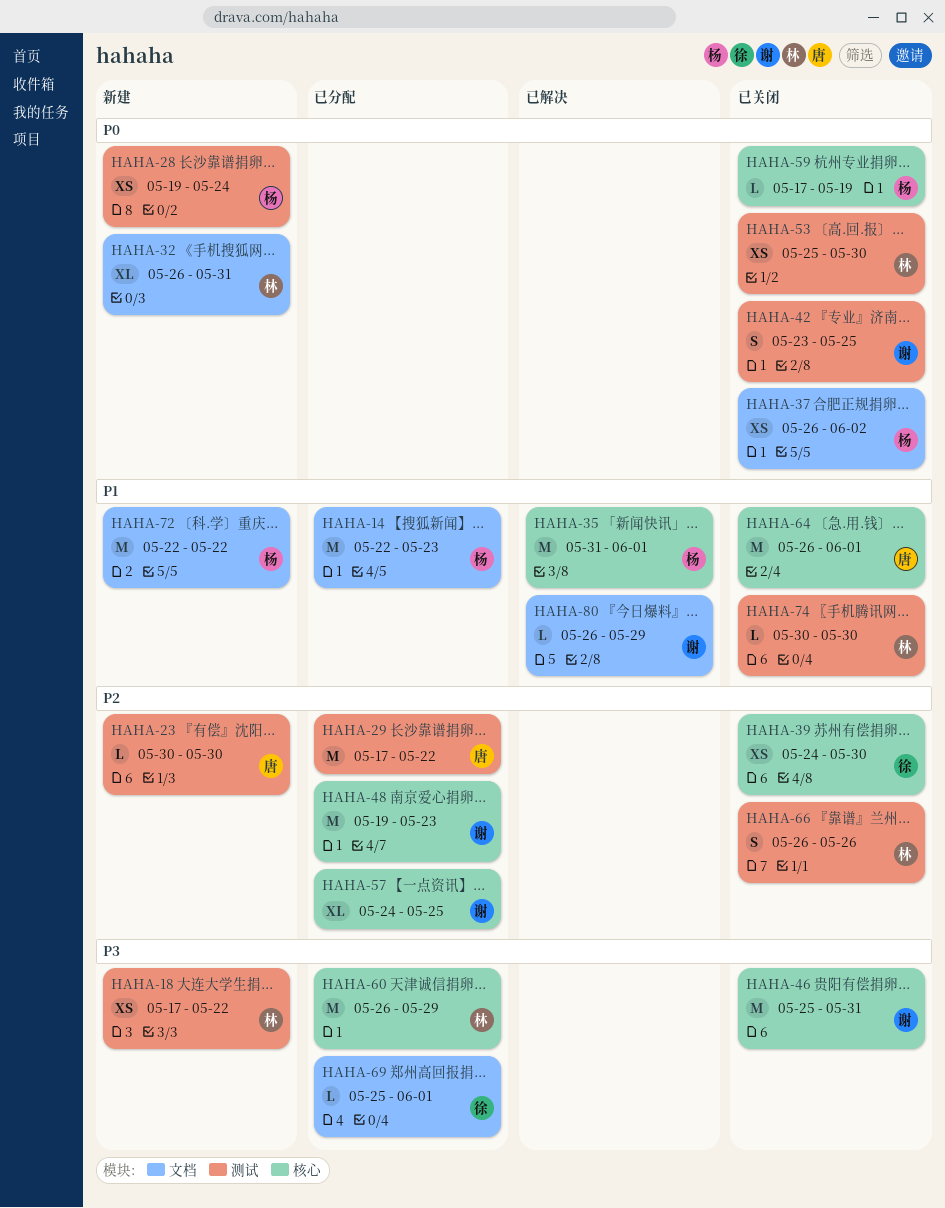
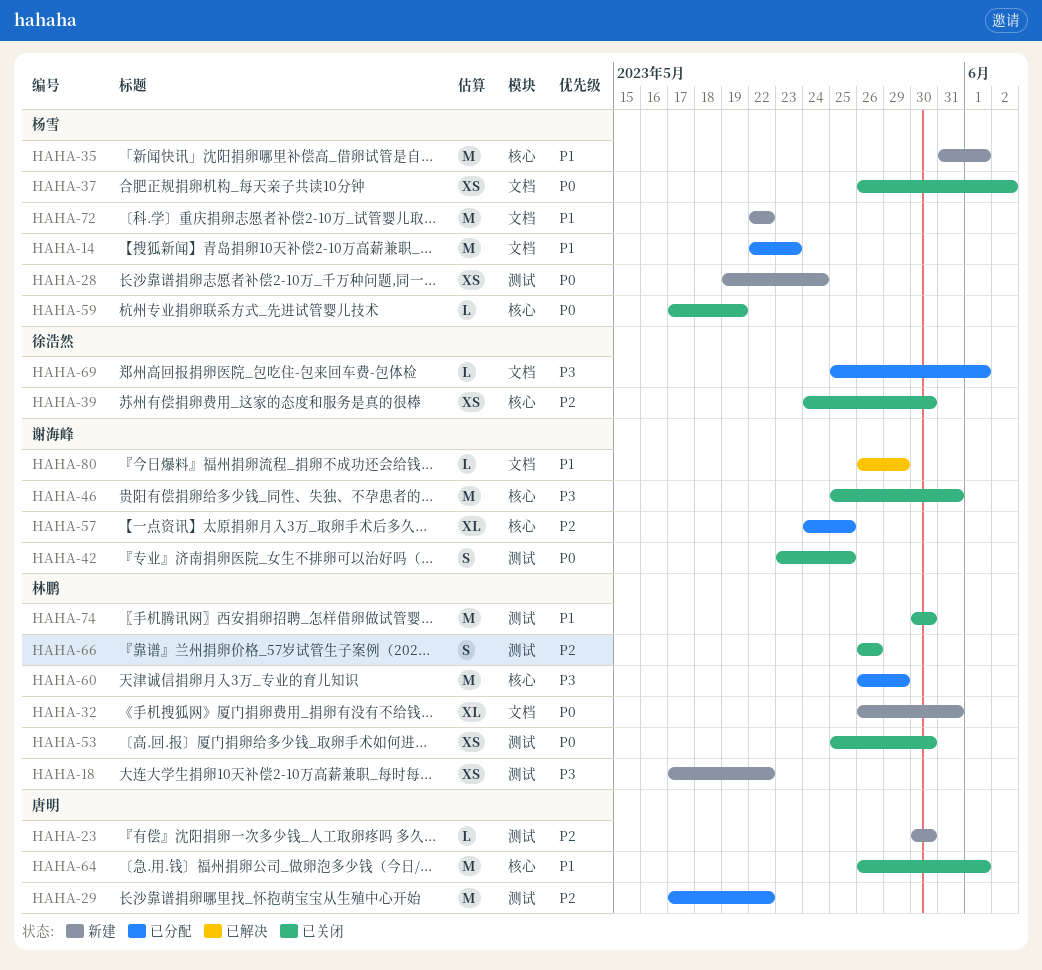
HAHA-35, status: 已解决 -> 新建
HAHA-48: present -> none
HAHA-74, estimate: L -> M

